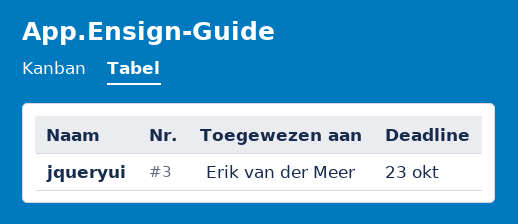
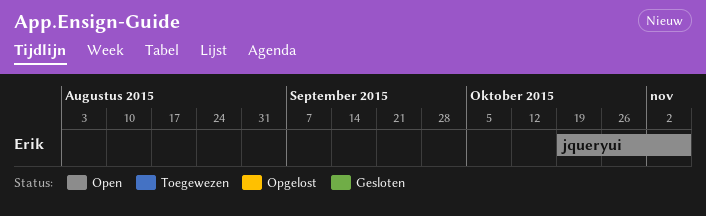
jqueryui, due: Oct 23 -> Nov 6

